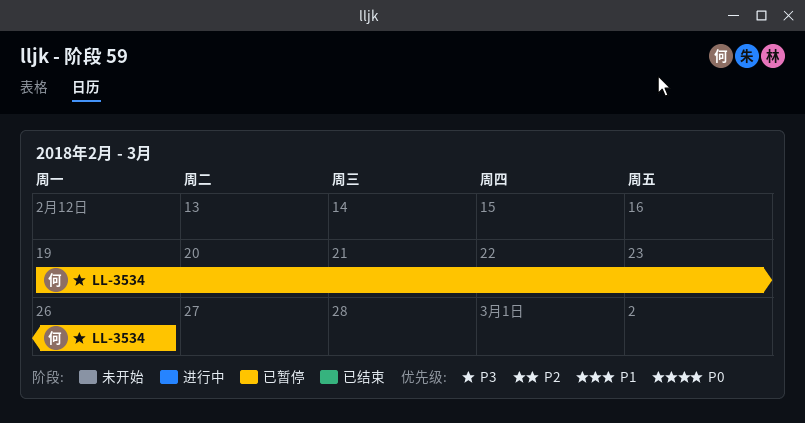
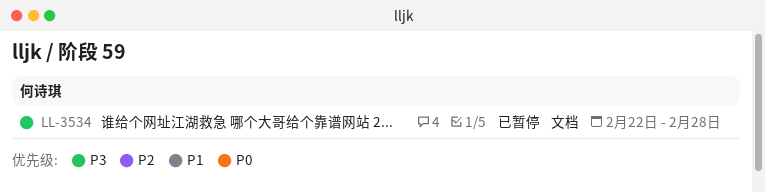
LL-3534, start: Feb 19 -> Feb 22
LL-3534, due: Feb 26 -> Feb 28

